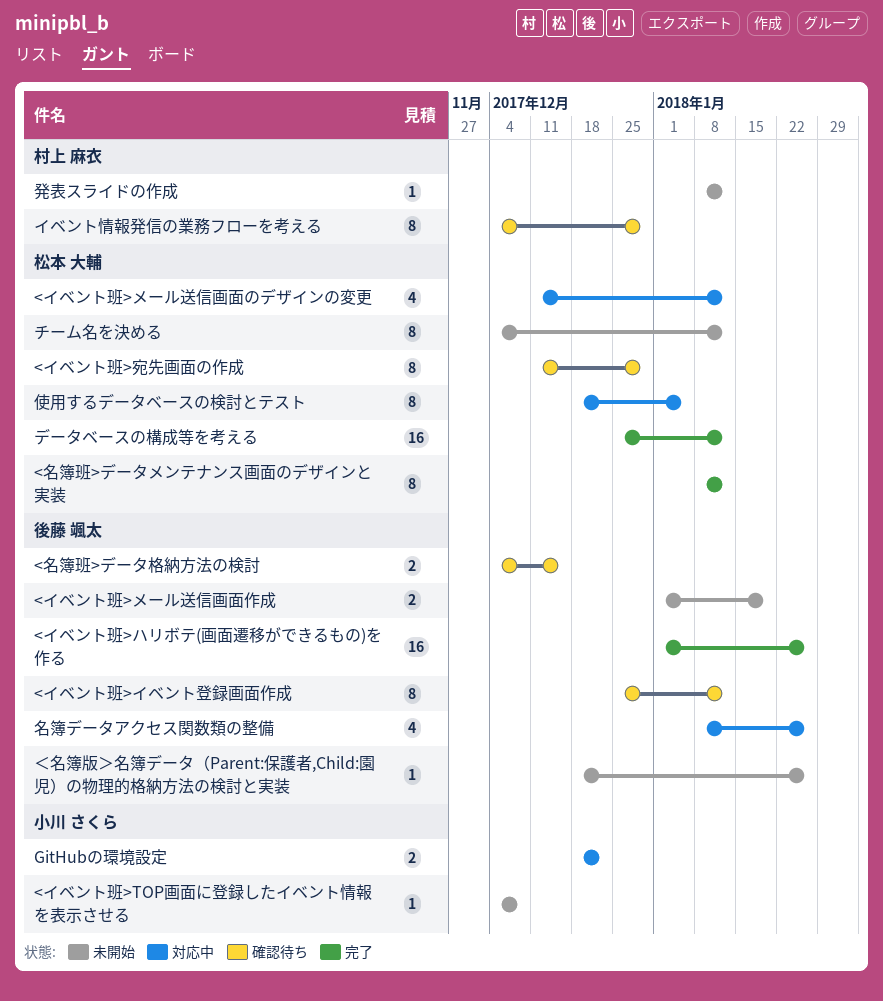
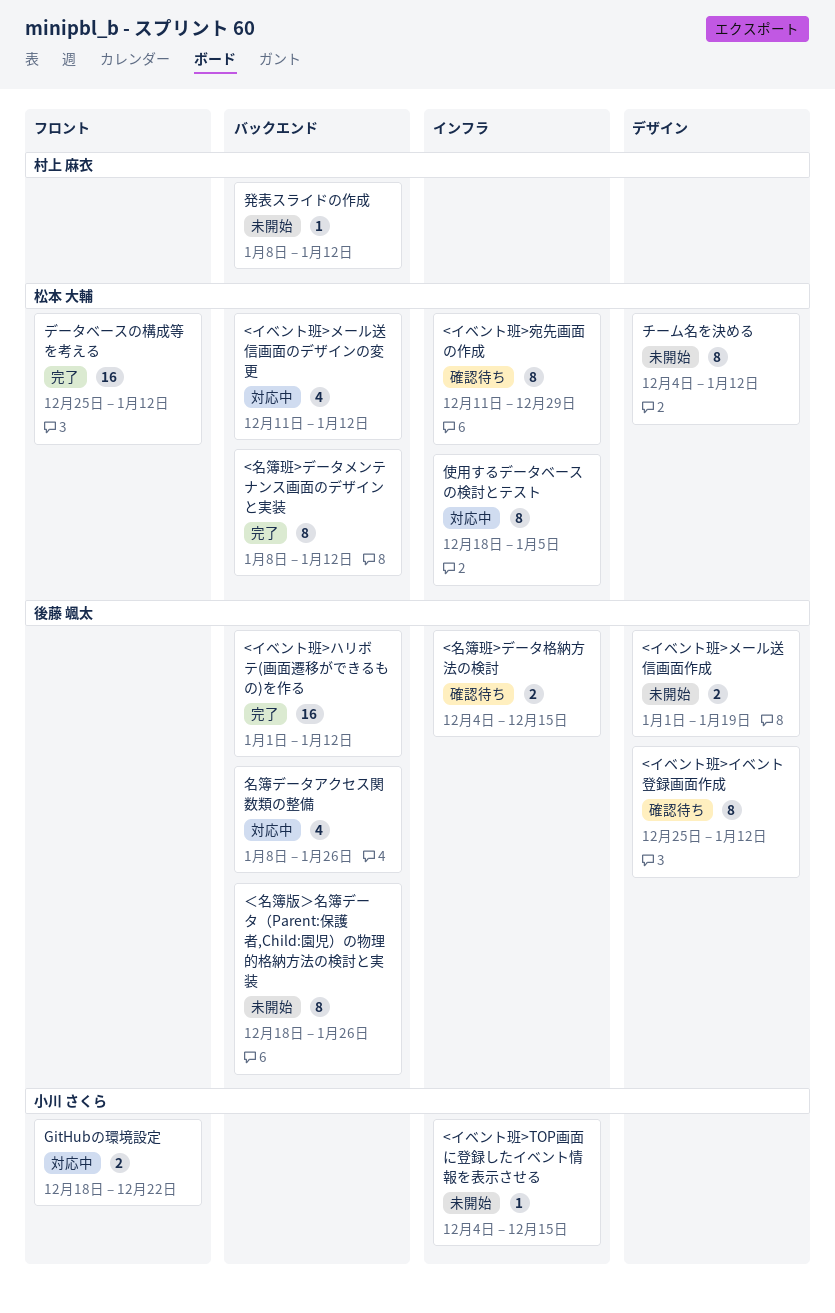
<イベント班>TOP画面に登録したイベント情報を表示させる, due: Dec 8 -> Dec 15
<イベント班>ハリボテ(画面遷移ができるもの)を作る, due: Jan 26 -> Jan 12
イベント情報発信の業務フローを考える: present -> none
＜名簿版＞名簿データ（Parent:保護者,Child:園児）の物理的格納方法の検討と実装, estimate: 1 -> 8

